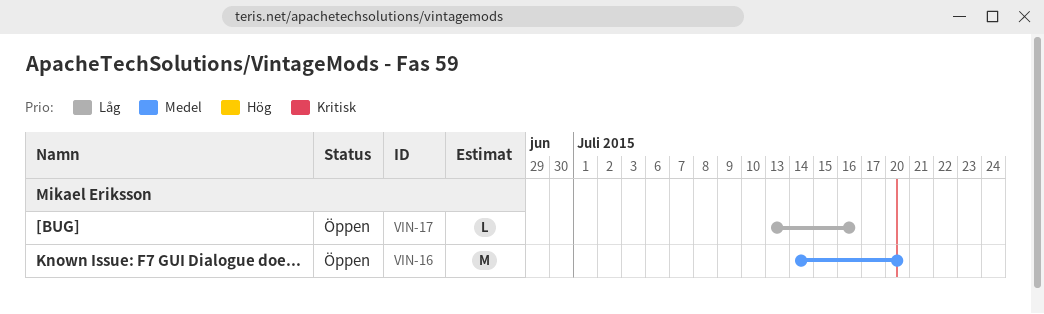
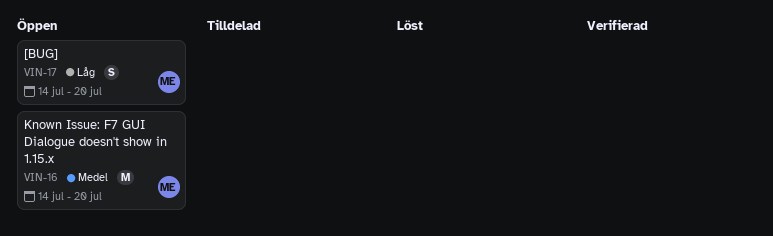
VIN-17, estimate: L -> S
VIN-17, start: Jul 13 -> Jul 14
VIN-17, due: Jul 16 -> Jul 20

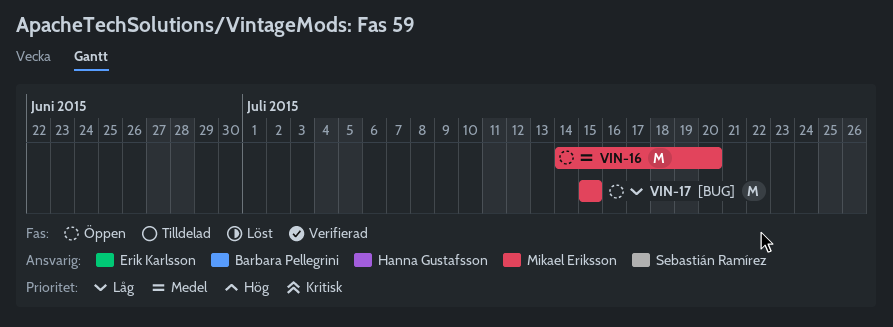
VIN-17, estimate: S -> M
VIN-17, start: Jul 14 -> Jul 15
VIN-17, due: Jul 20 -> Jul 15

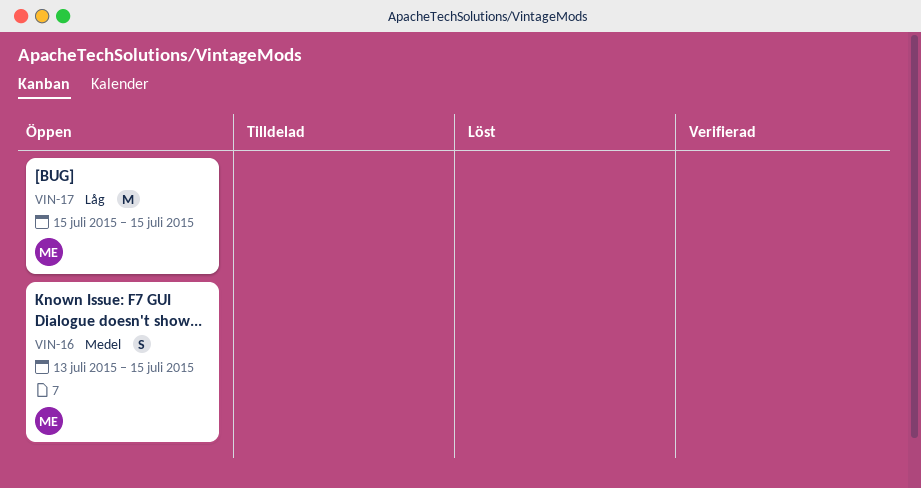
VIN-16, estimate: M -> S
VIN-16, start: Jul 14 -> Jul 13
VIN-16, due: Jul 20 -> Jul 15

